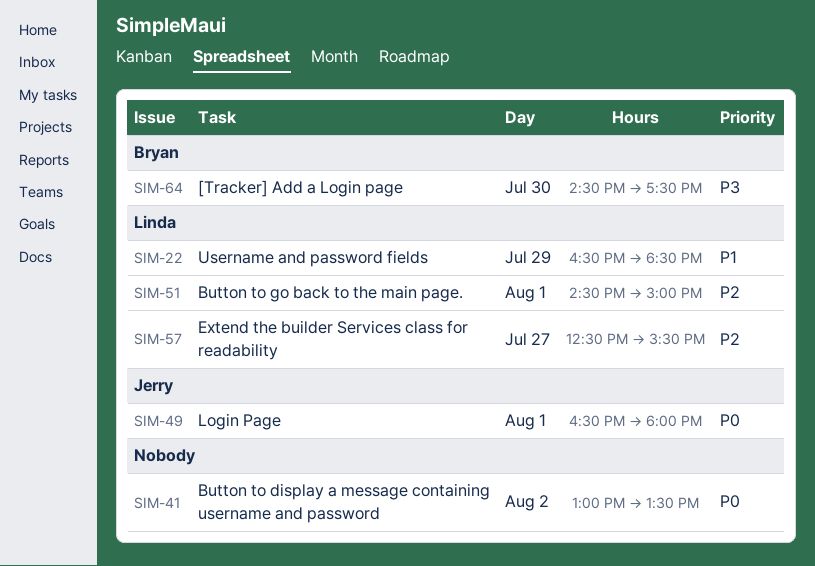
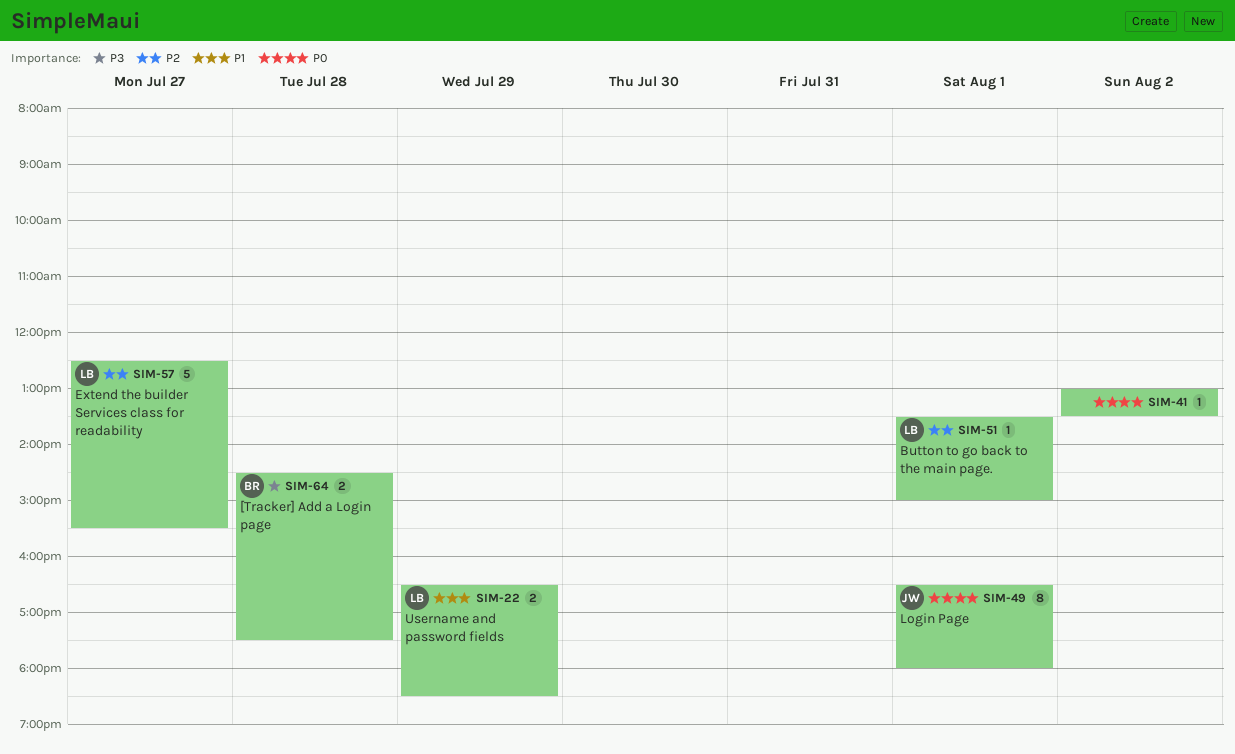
SIM-51, begins: 14:30 -> 13:30
SIM-64, day: Jul 30 -> Jul 28

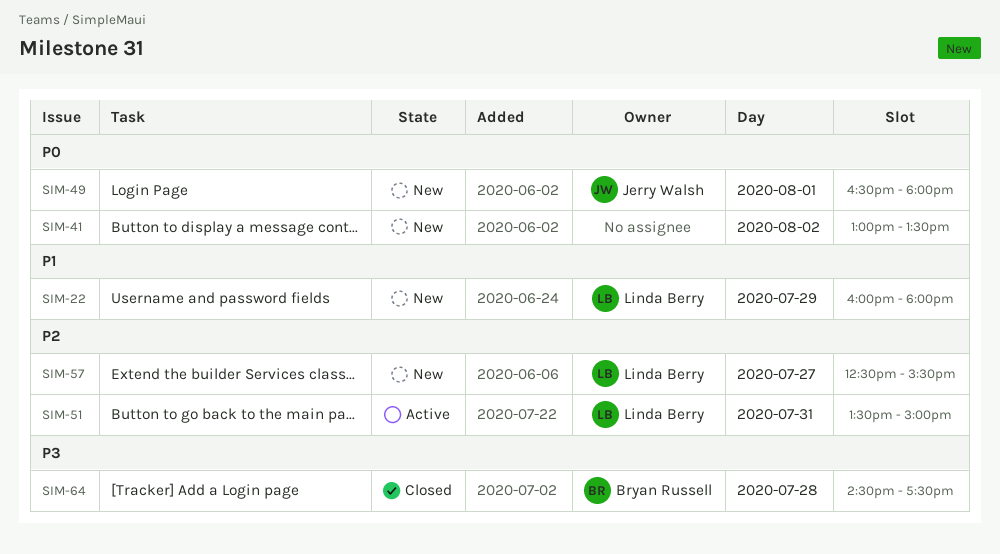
SIM-22, begins: 16:30 -> 16:00
SIM-22, ends: 18:30 -> 18:00
SIM-51, day: Aug 1 -> Jul 31

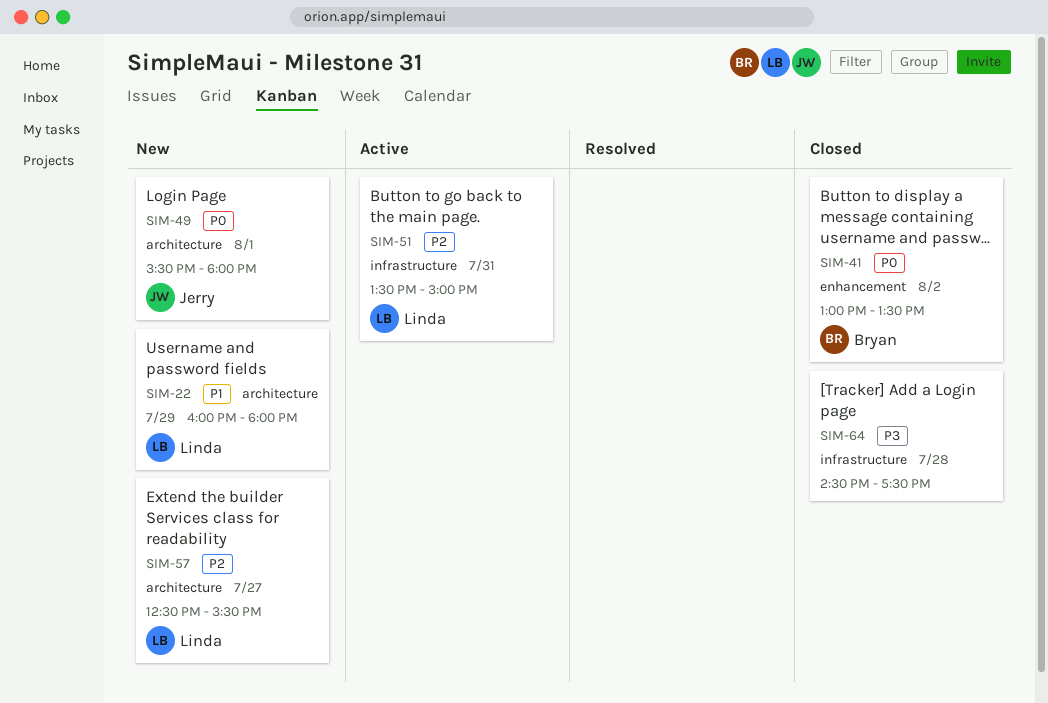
SIM-41, status: New -> Closed
SIM-41, owner: none -> Bryan Russell
SIM-49, begins: 16:30 -> 15:30
SIM-64, owner: Bryan Russell -> none

